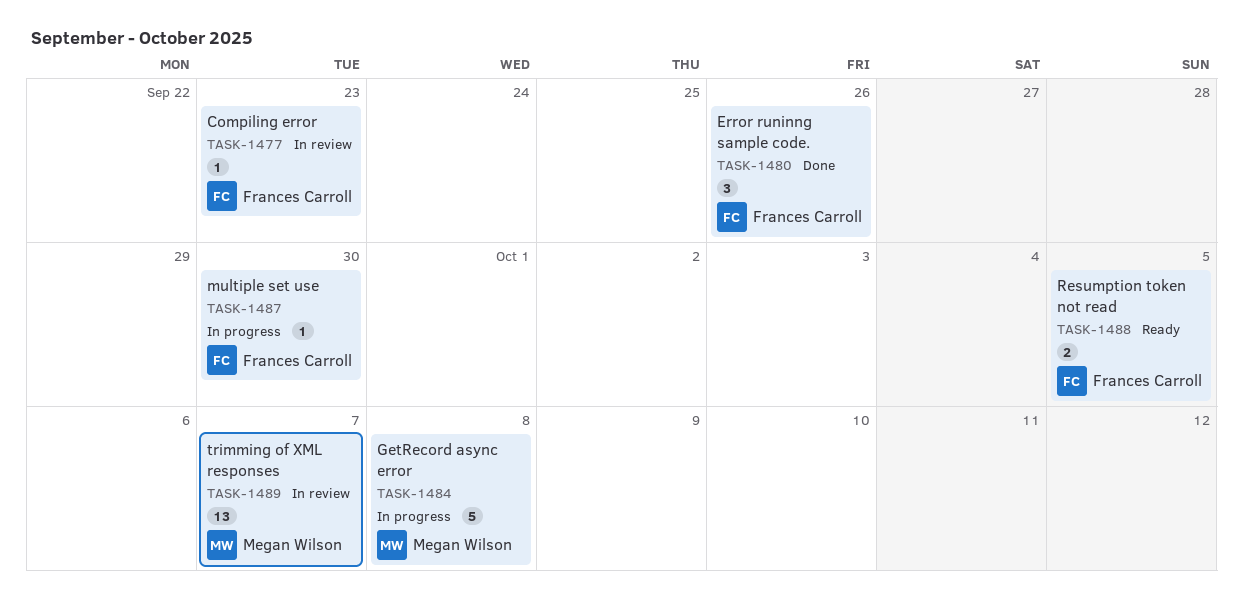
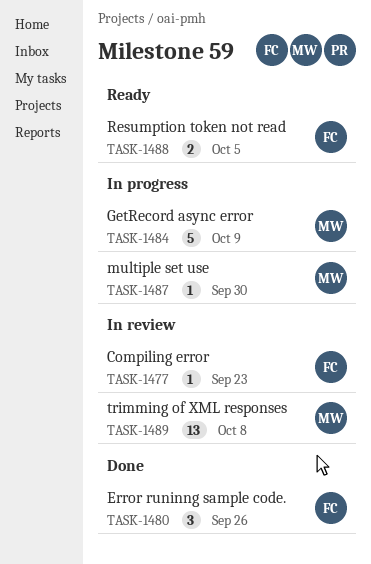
TASK-1484, due: Oct 8 -> Oct 9
TASK-1487, owner: Frances Carroll -> Megan Wilson
TASK-1489, due: Oct 7 -> Oct 8

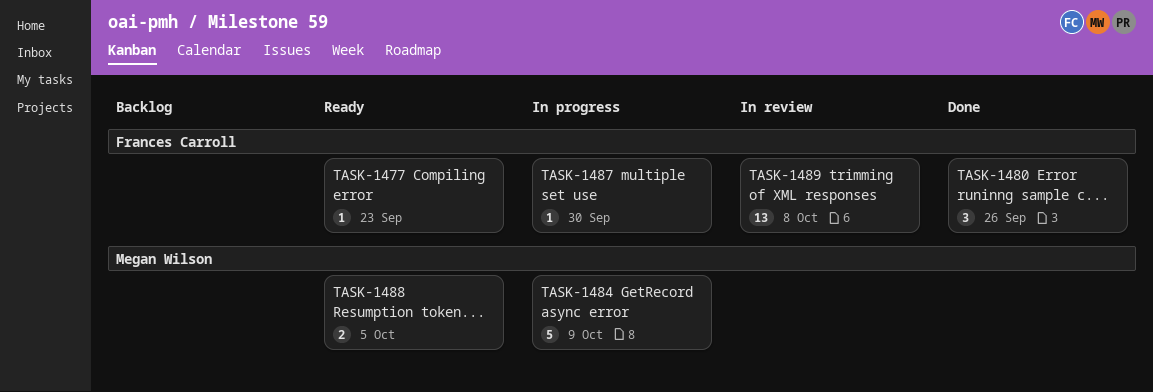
TASK-1477, status: In review -> Ready
TASK-1487, owner: Megan Wilson -> Frances Carroll
TASK-1488, owner: Frances Carroll -> Megan Wilson
TASK-1489, owner: Megan Wilson -> Frances Carroll

